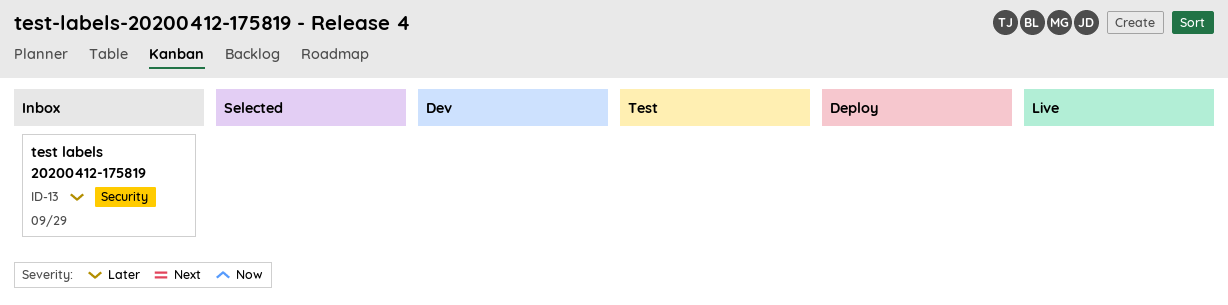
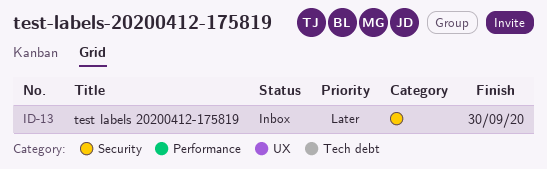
ID-13, due: Sep 29 -> Sep 30

